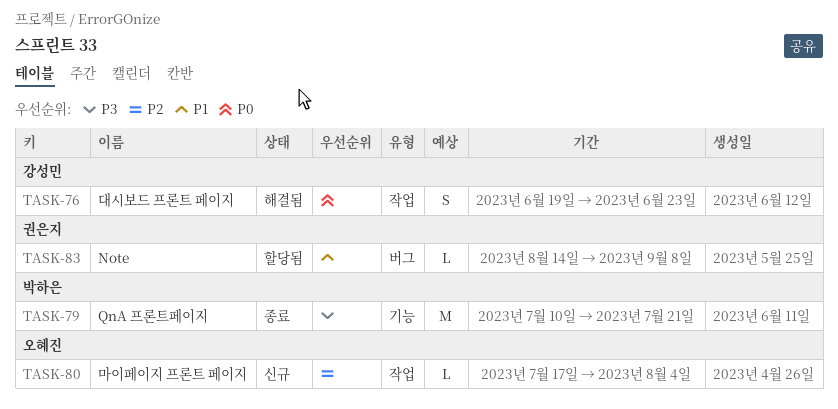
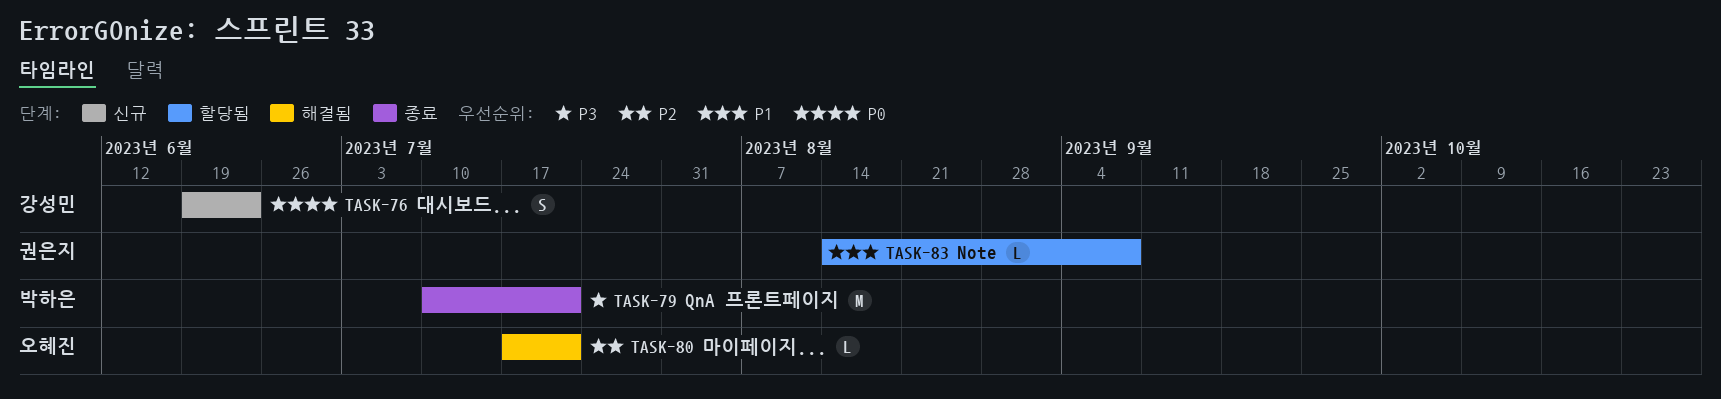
TASK-76, status: 해결됨 -> 신규
TASK-80, status: 신규 -> 해결됨
TASK-80, due: Aug 4 -> Jul 21

